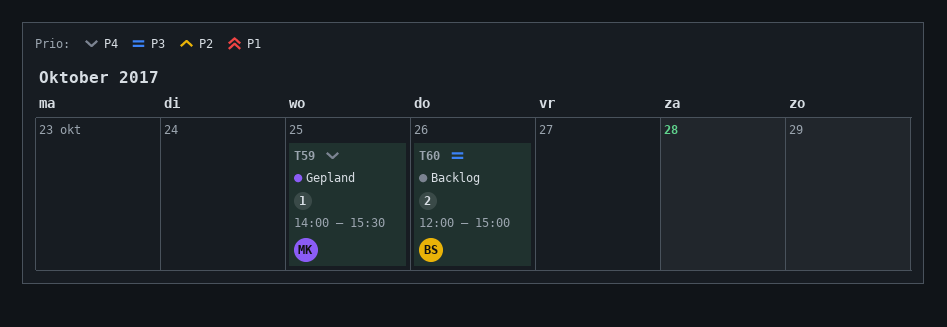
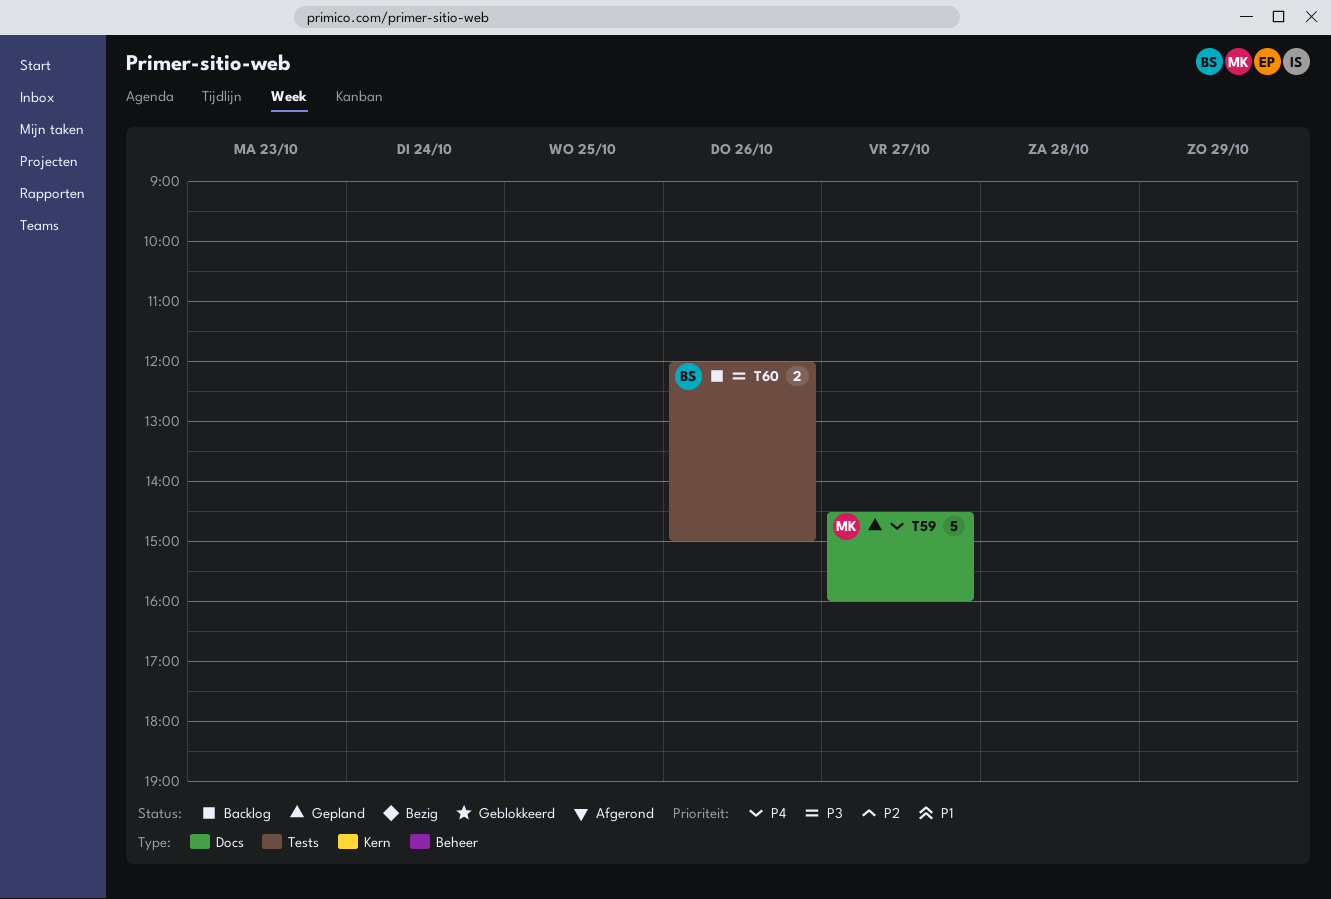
T59, estimate: 1 -> 5
T59, day: Oct 25 -> Oct 27
T59, begins: 14:00 -> 14:30
T59, ends: 15:30 -> 16:00

